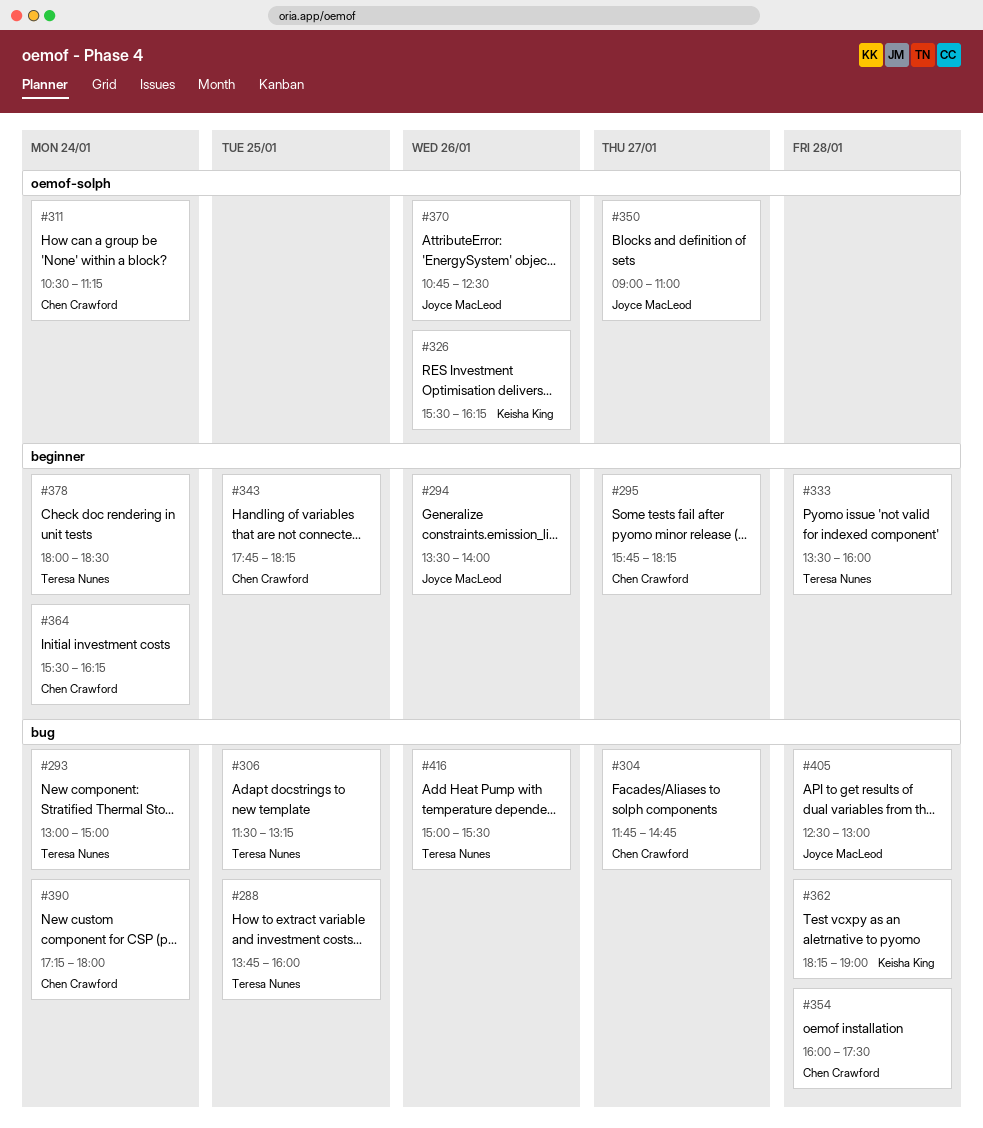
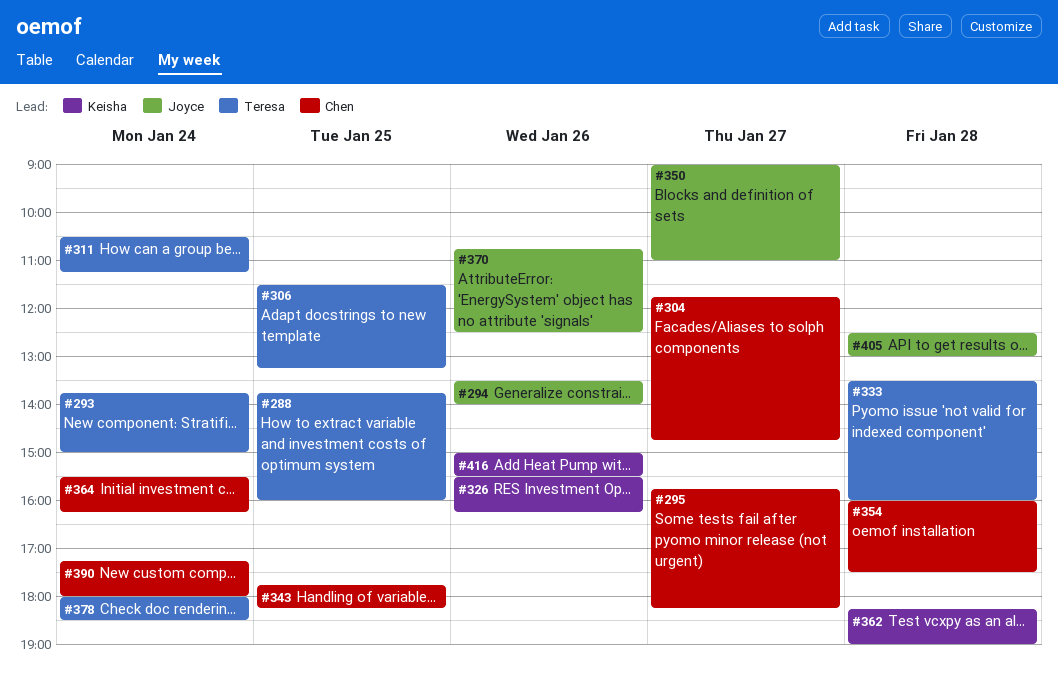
#293, begins: 13:00 -> 13:45
#311, owner: Chen Crawford -> Teresa Nunes
#416, owner: Teresa Nunes -> Keisha King

